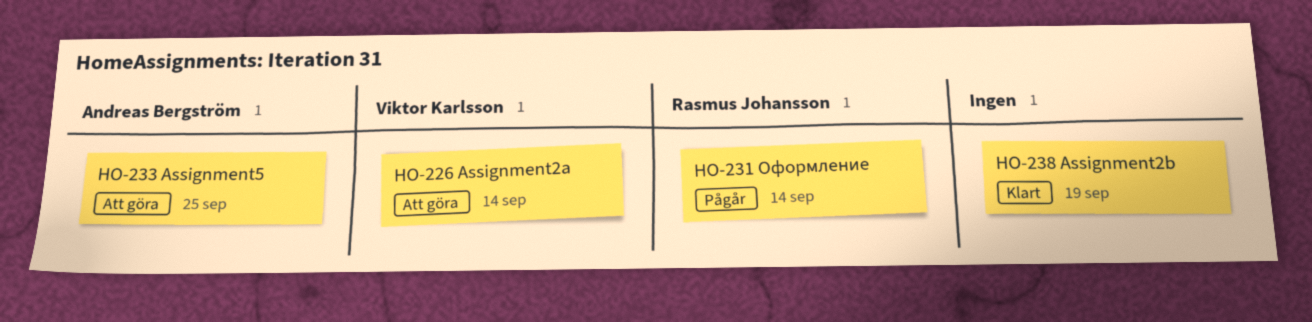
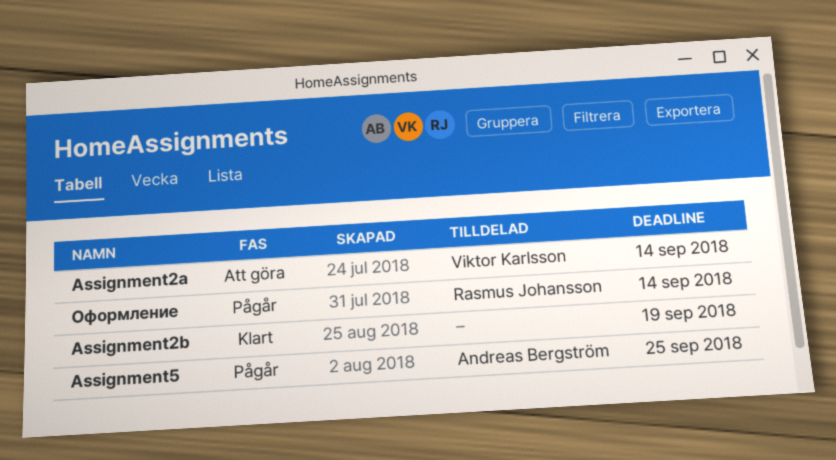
Assignment5, status: Att göra -> Pågår

